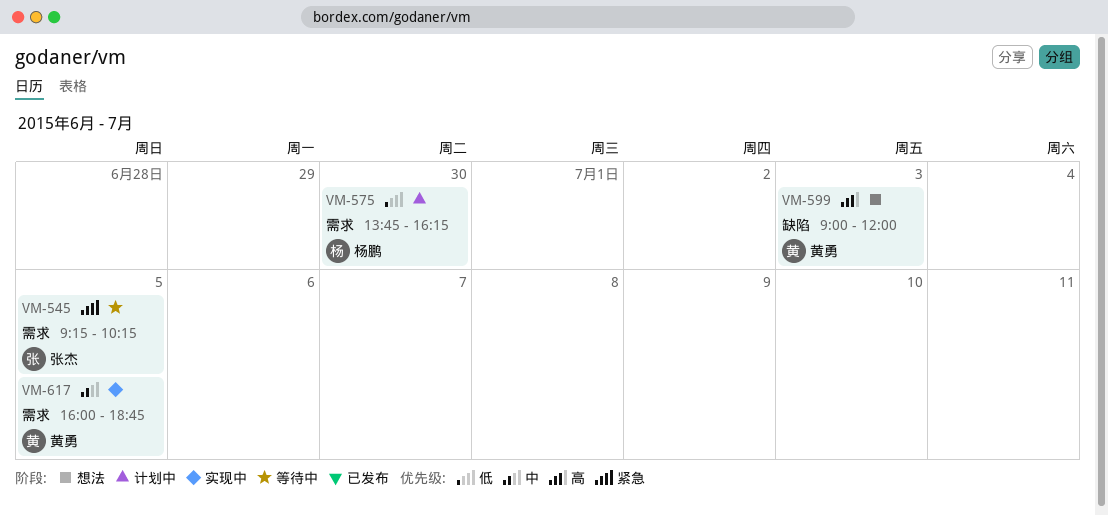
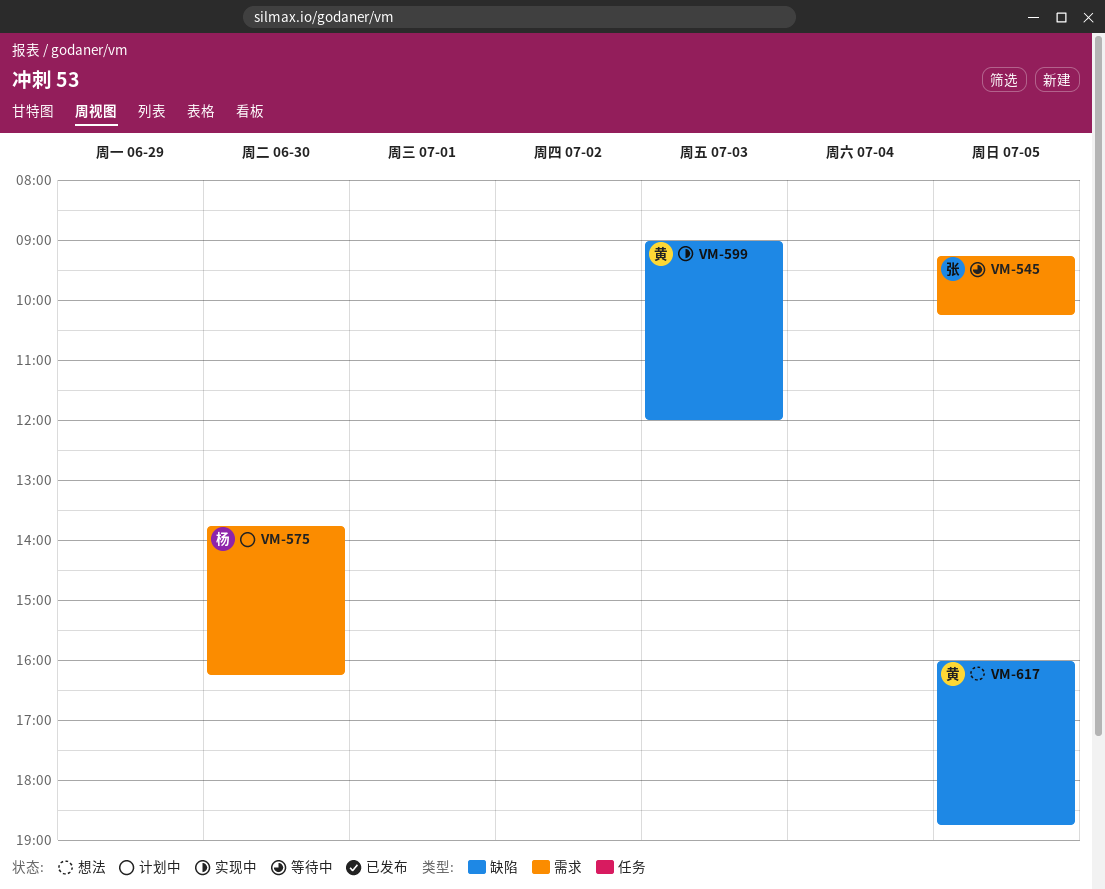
VM-599, status: 想法 -> 实现中
VM-617, status: 实现中 -> 想法
VM-617, label: 需求 -> 缺陷

